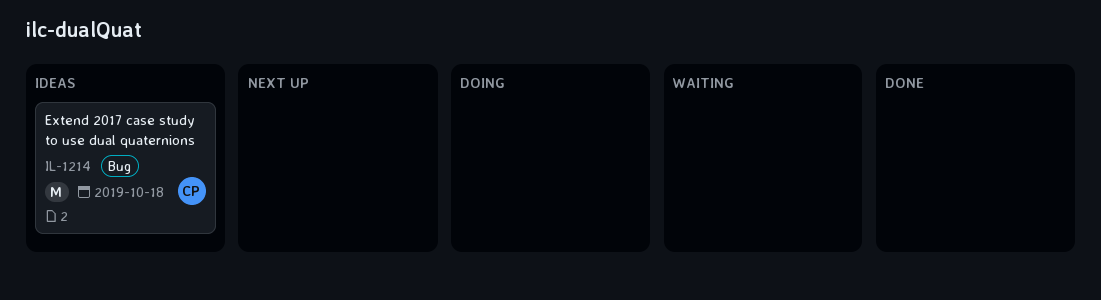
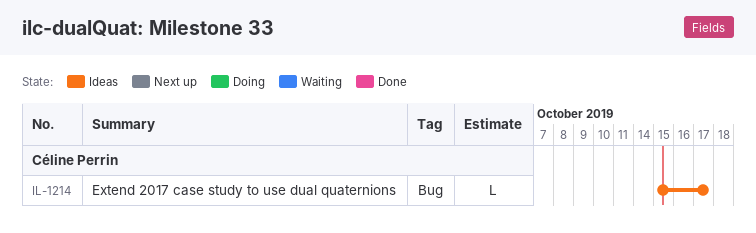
IL-1214, estimate: M -> L
IL-1214, due: Oct 18 -> Oct 17

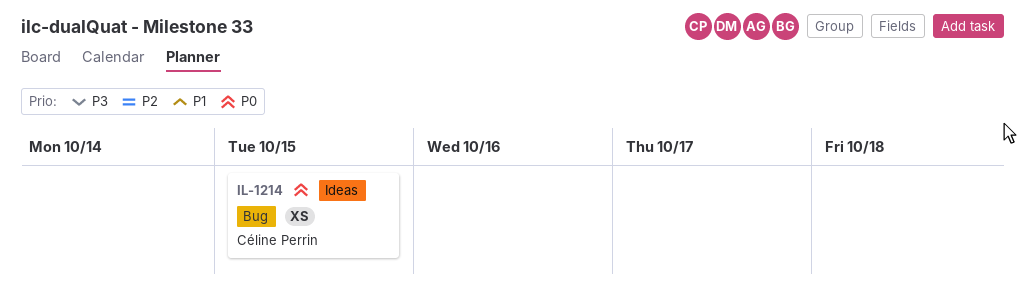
IL-1214, estimate: L -> XS
IL-1214, due: Oct 17 -> Oct 15

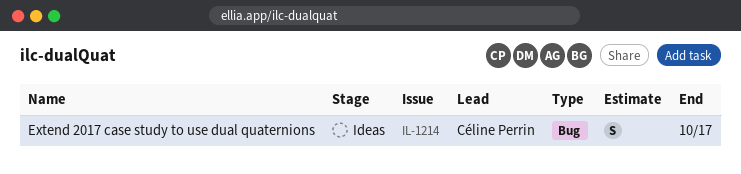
IL-1214, estimate: XS -> S
IL-1214, due: Oct 15 -> Oct 17

